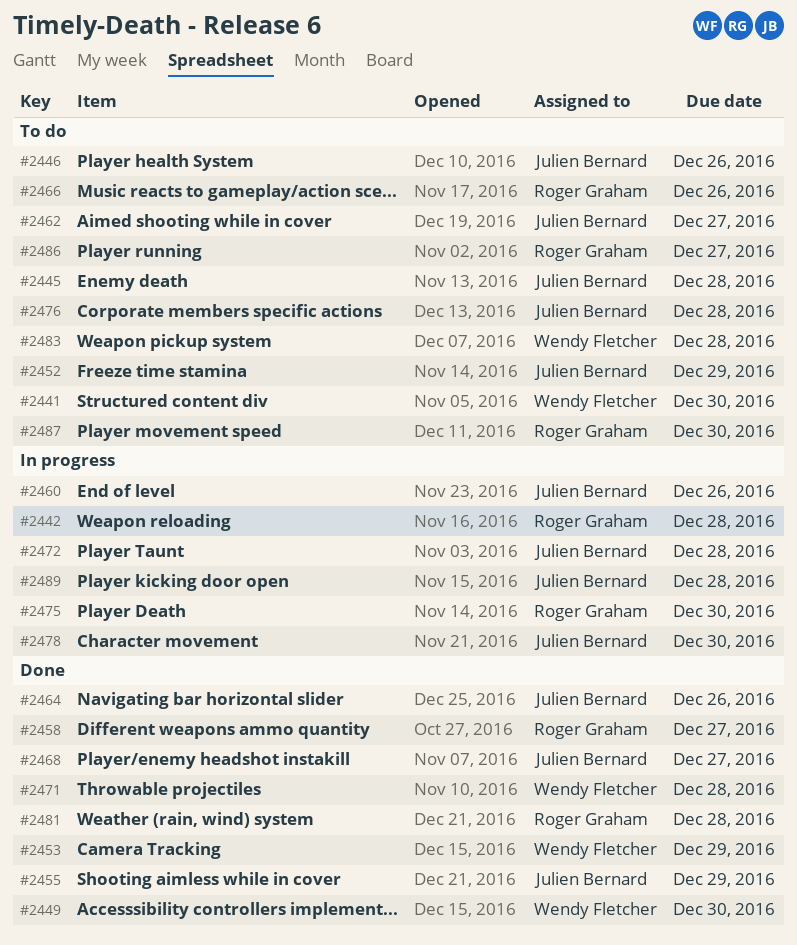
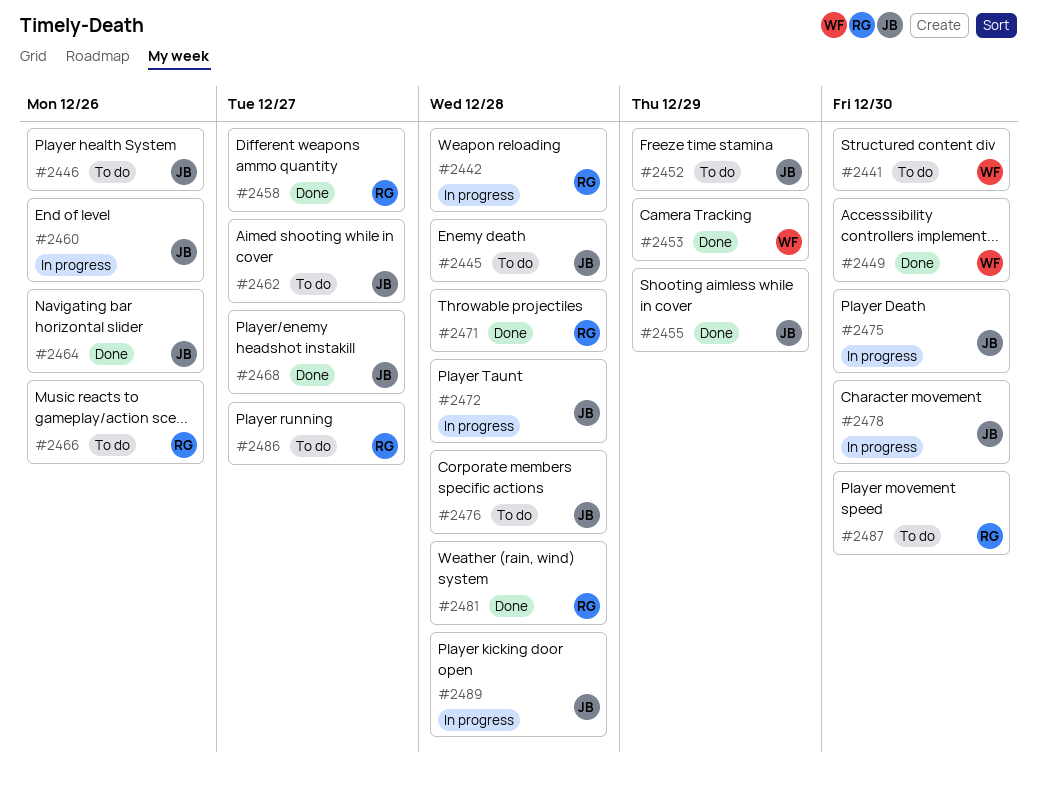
#2471, owner: Wendy Fletcher -> Roger Graham
#2475, owner: Roger Graham -> Julien Bernard
#2483: present -> none

